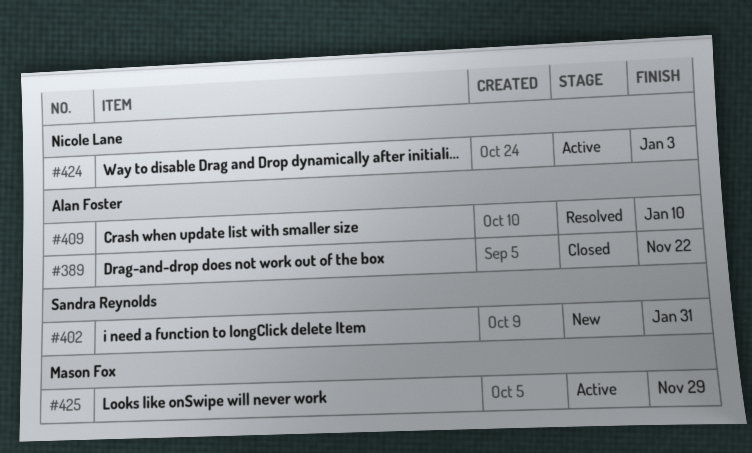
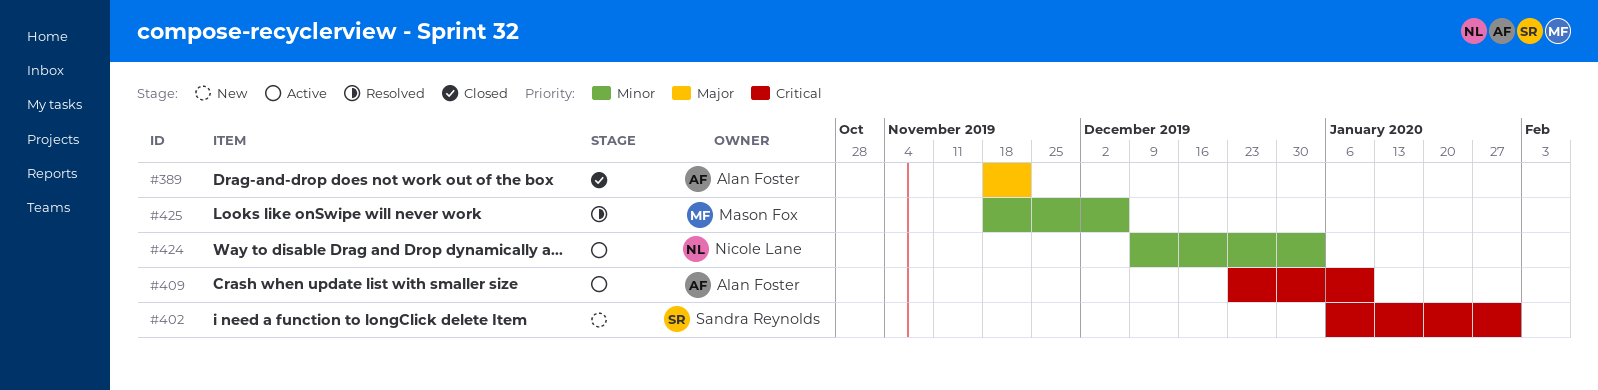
#409, status: Resolved -> Active
#425, status: Active -> Resolved
#425, due: Nov 29 -> Dec 6

